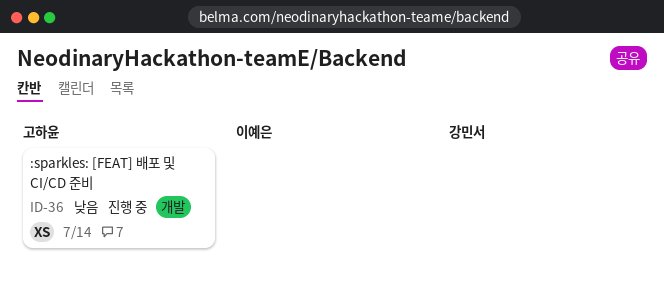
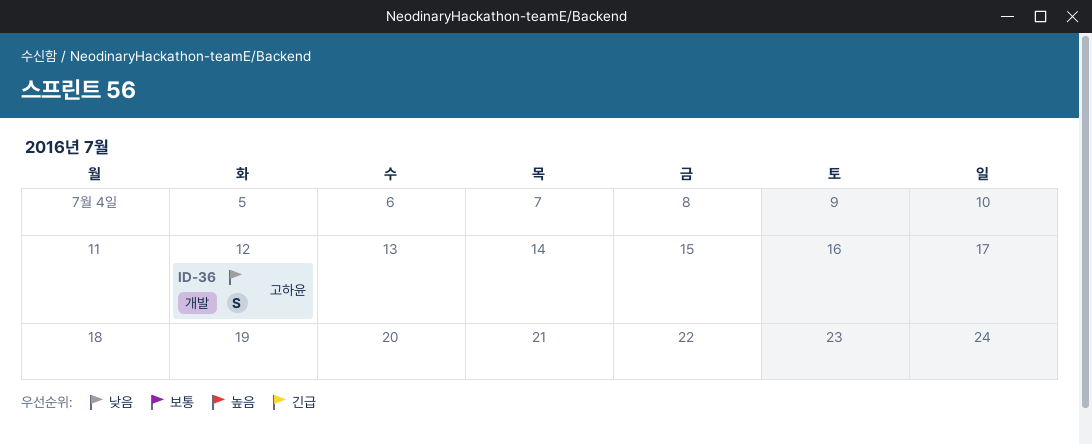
ID-36, estimate: XS -> S
ID-36, due: Jul 14 -> Jul 12

